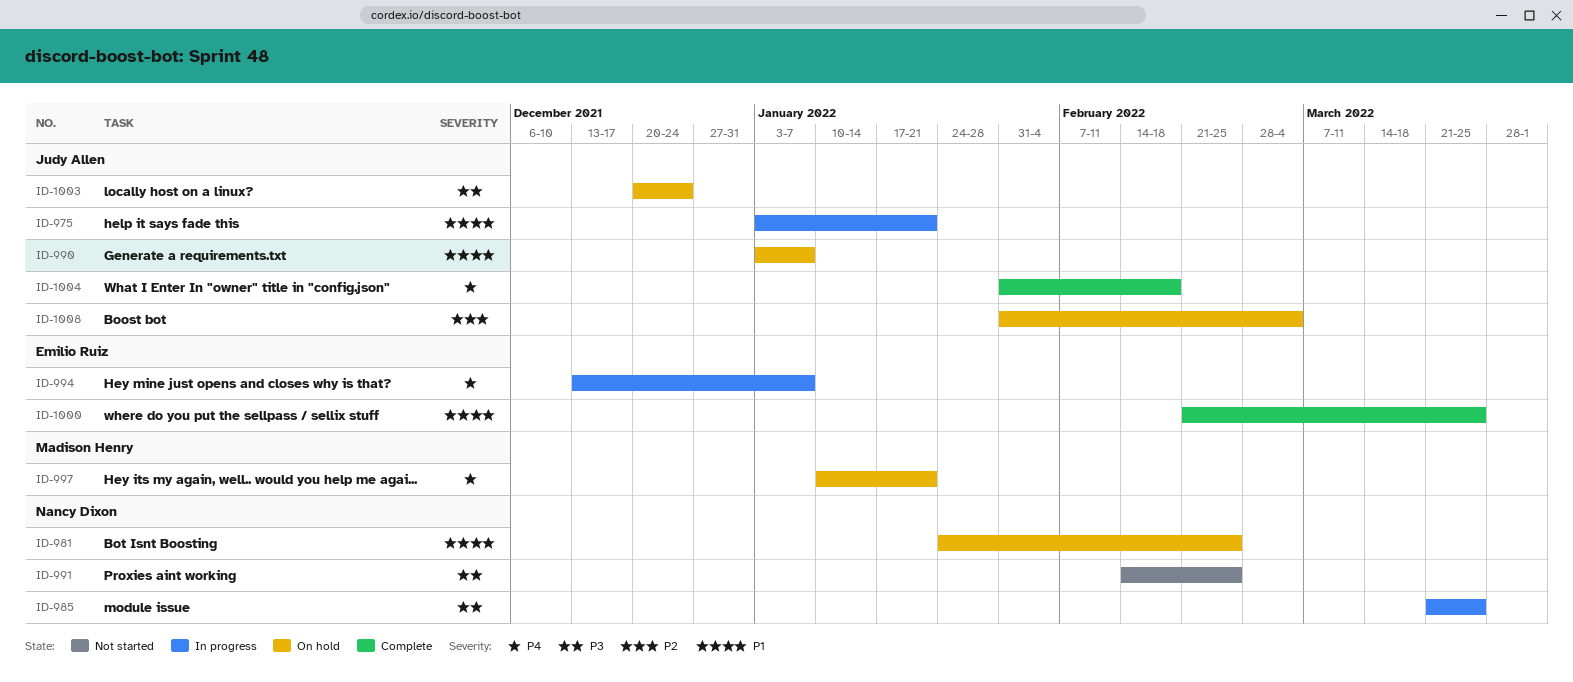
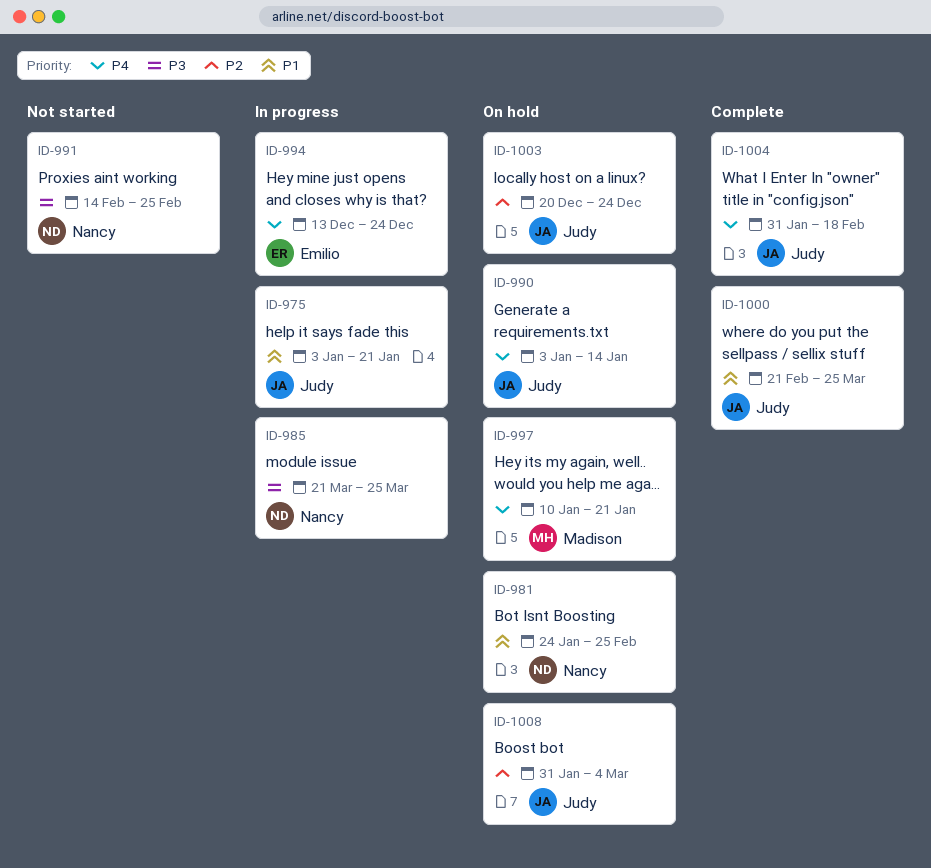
ID-990, priority: P1 -> P4
ID-990, due: Jan 7 -> Jan 14
ID-994, due: Jan 7 -> Dec 24
ID-1000, owner: Emilio Ruiz -> Judy Allen
ID-1003, priority: P3 -> P2

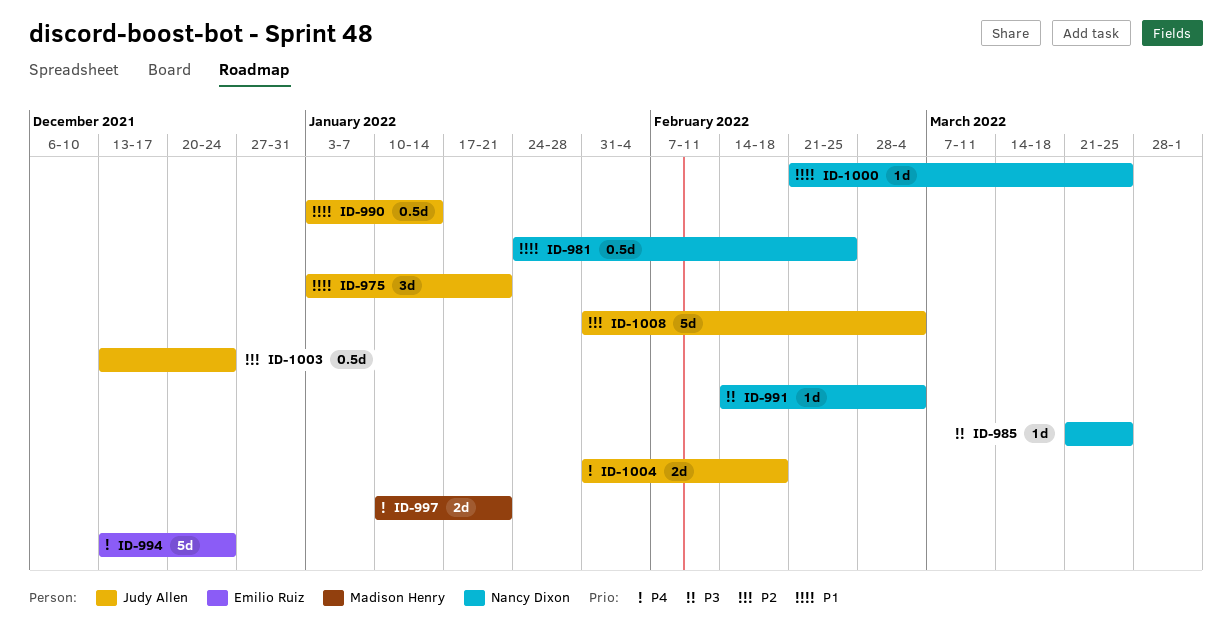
ID-990, priority: P4 -> P1
ID-991, due: Feb 25 -> Mar 4
ID-1000, owner: Judy Allen -> Nancy Dixon
ID-1003, start: Dec 20 -> Dec 13

